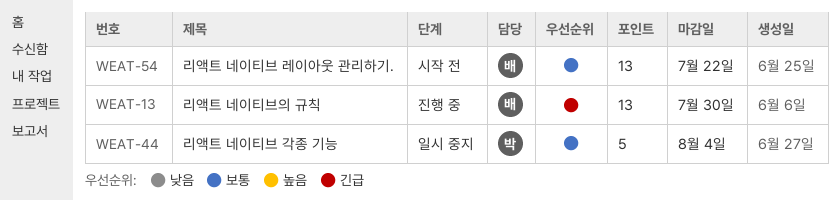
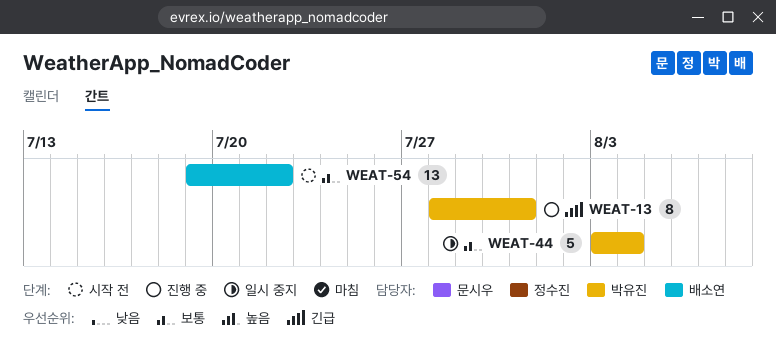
WEAT-13, owner: 배소연 -> 박유진
WEAT-13, estimate: 13 -> 8
WEAT-13, due: Jul 30 -> Jul 31

